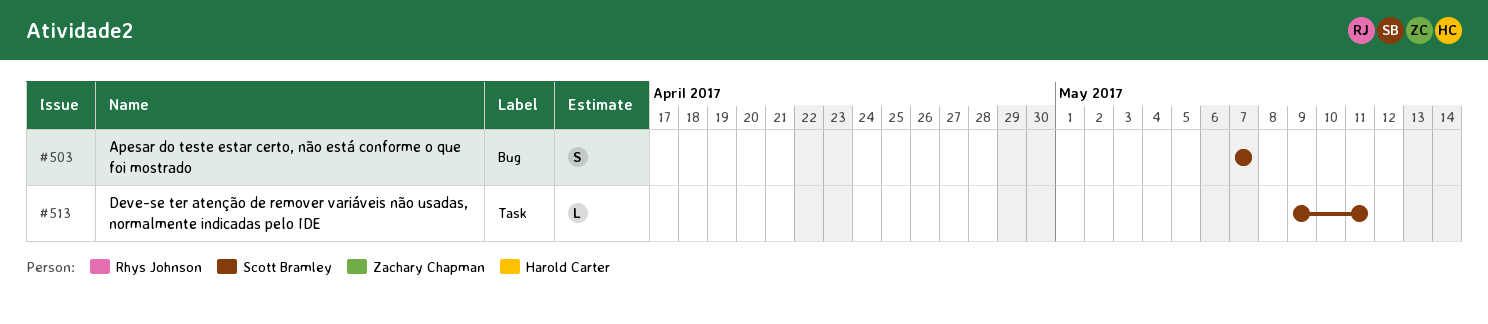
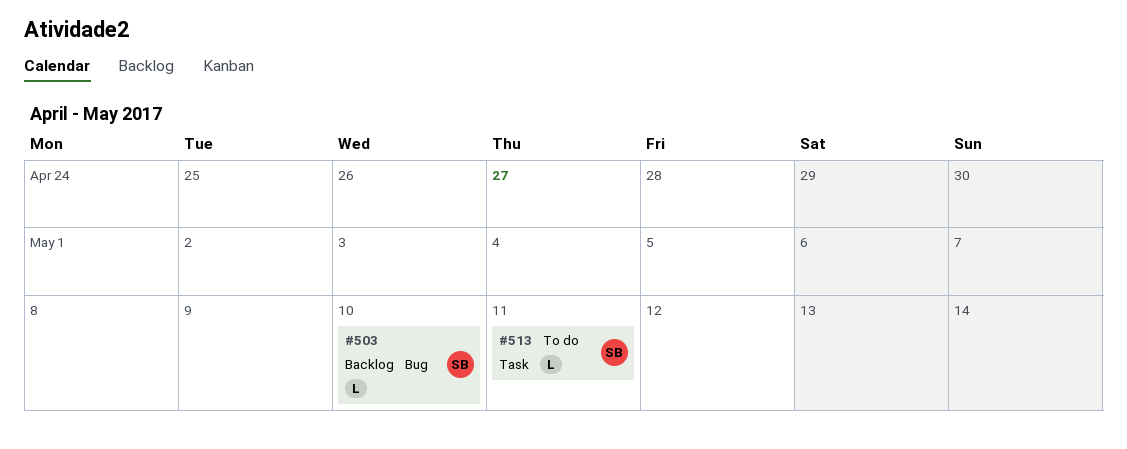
#503, estimate: S -> L
#503, due: May 7 -> May 10

